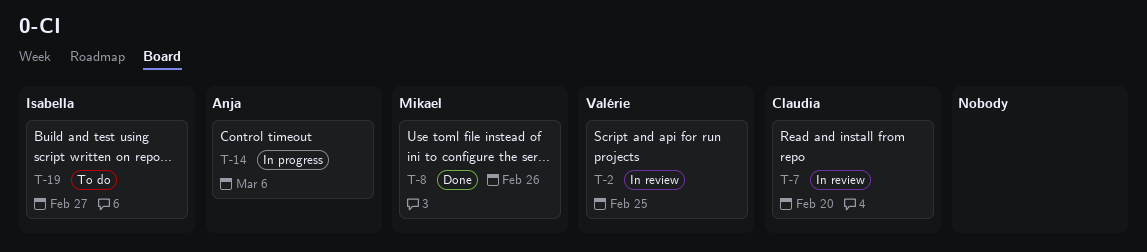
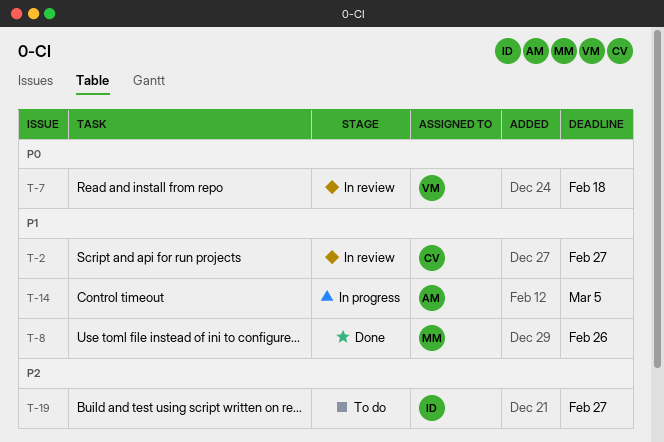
T-2, owner: Valérie -> Claudia
T-2, due: Feb 25 -> Feb 27
T-7, owner: Claudia -> Valérie
T-7, due: Feb 20 -> Feb 18
T-14, due: Mar 6 -> Mar 5

